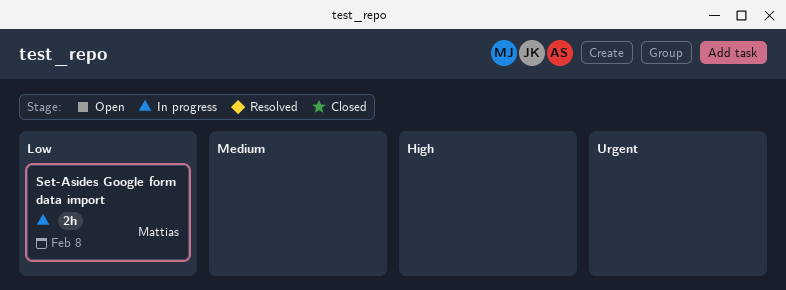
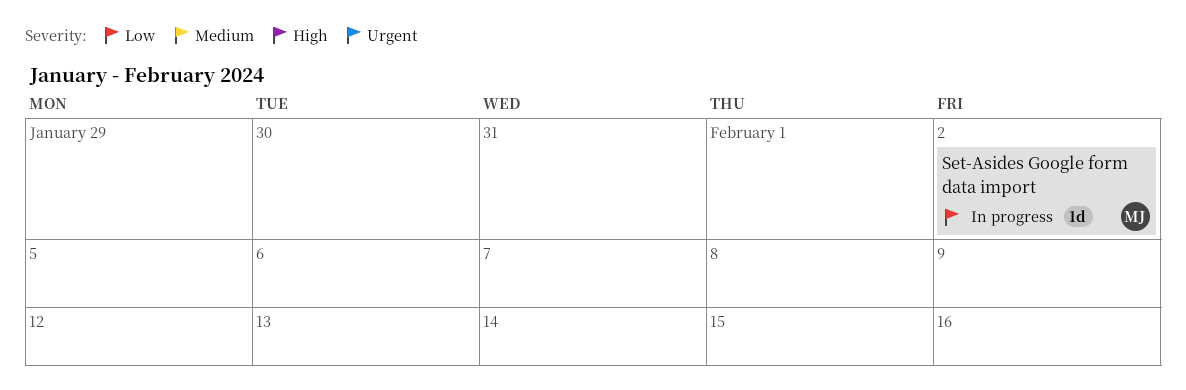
Set-Asides Google form data import, estimate: 2h -> 1d
Set-Asides Google form data import, due: Feb 8 -> Feb 2

